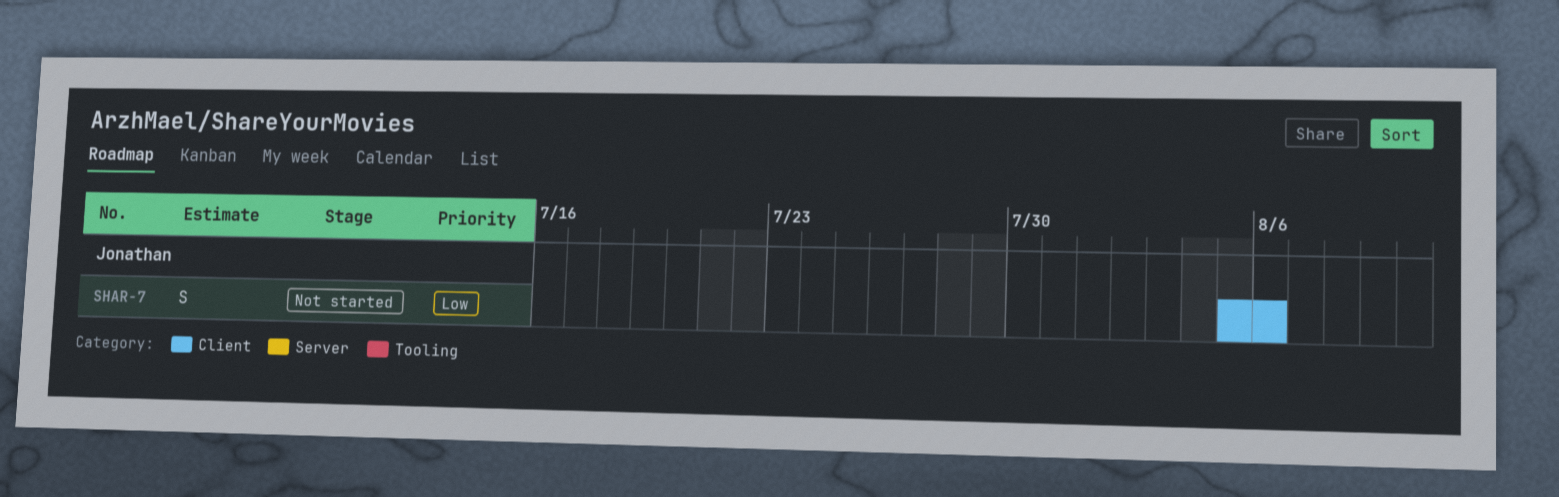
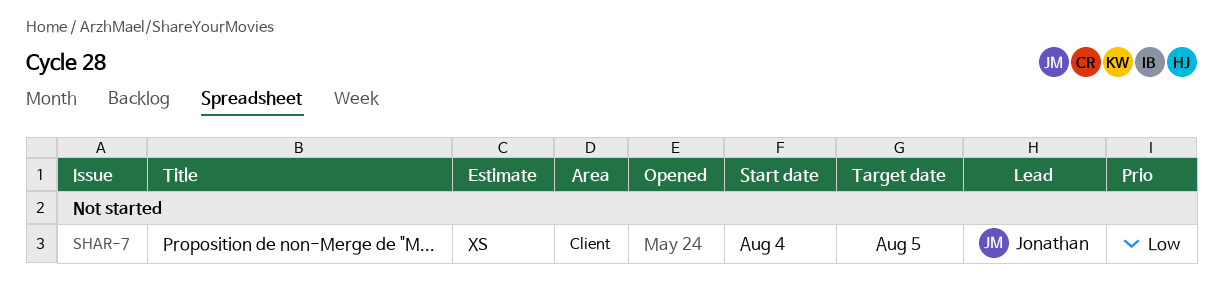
SHAR-7, estimate: S -> XS
SHAR-7, start: Aug 5 -> Aug 4
SHAR-7, due: Aug 6 -> Aug 5

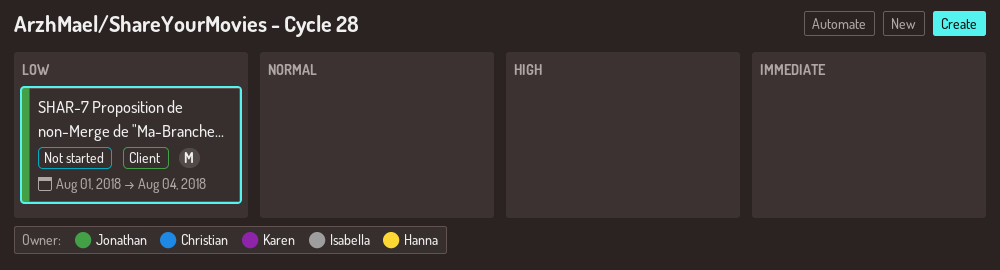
SHAR-7, estimate: XS -> M
SHAR-7, start: Aug 4 -> Aug 1
SHAR-7, due: Aug 5 -> Aug 4

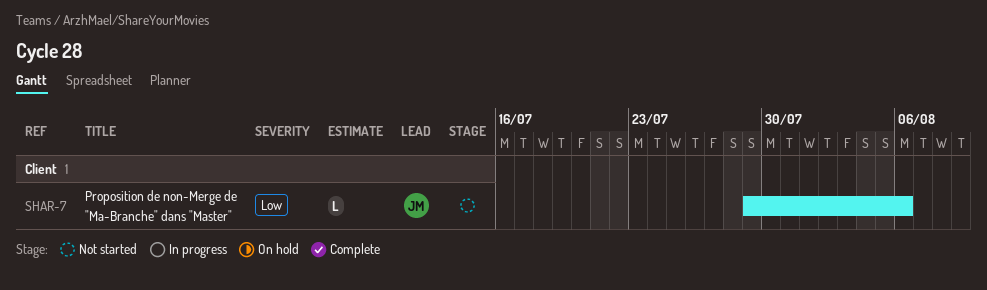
SHAR-7, estimate: M -> L
SHAR-7, start: Aug 1 -> Jul 29
SHAR-7, due: Aug 4 -> Aug 6

